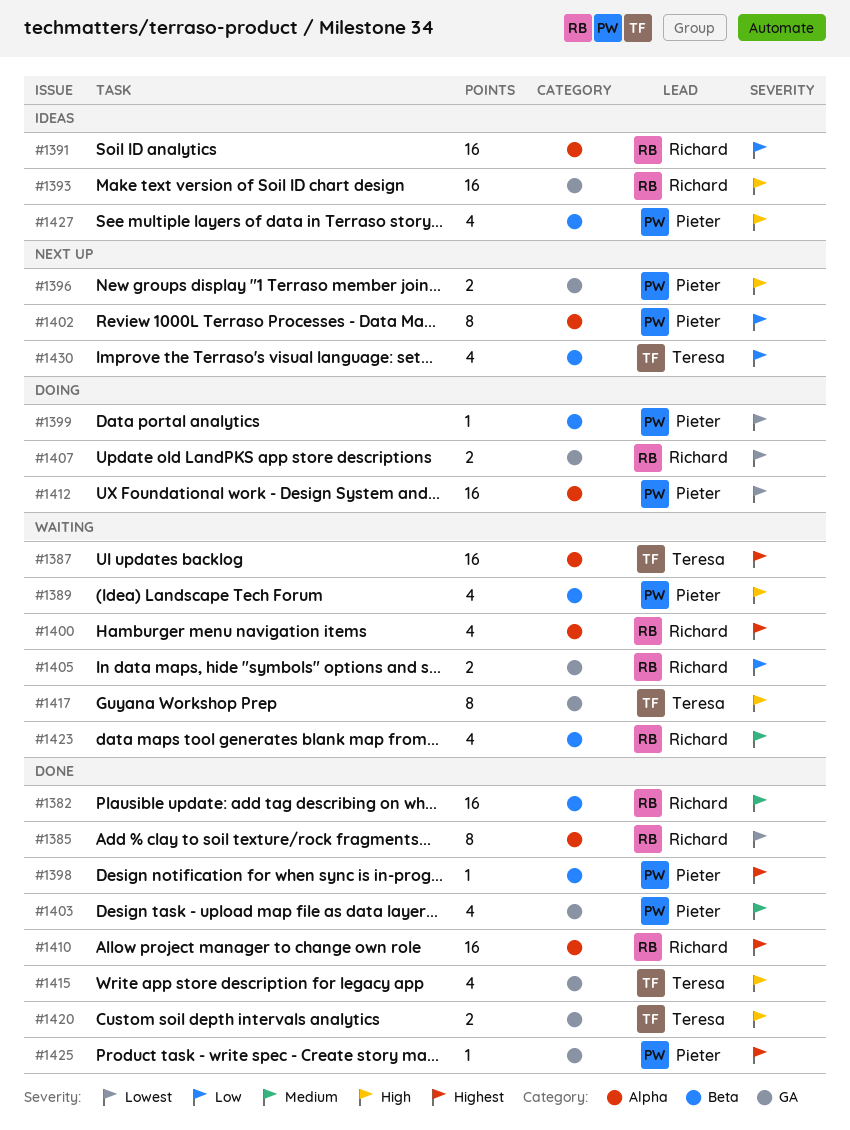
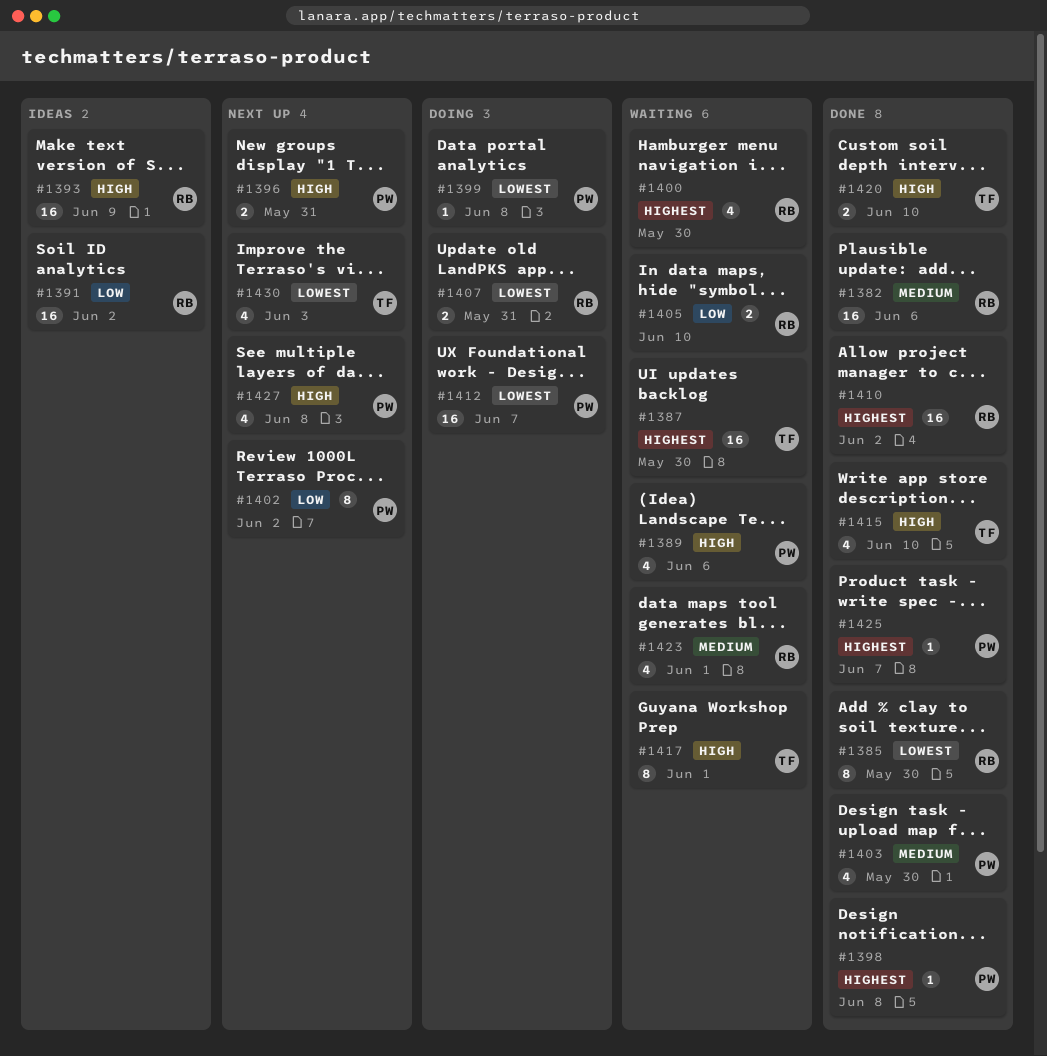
#1427, status: Ideas -> Next up
#1430, priority: Low -> Lowest

